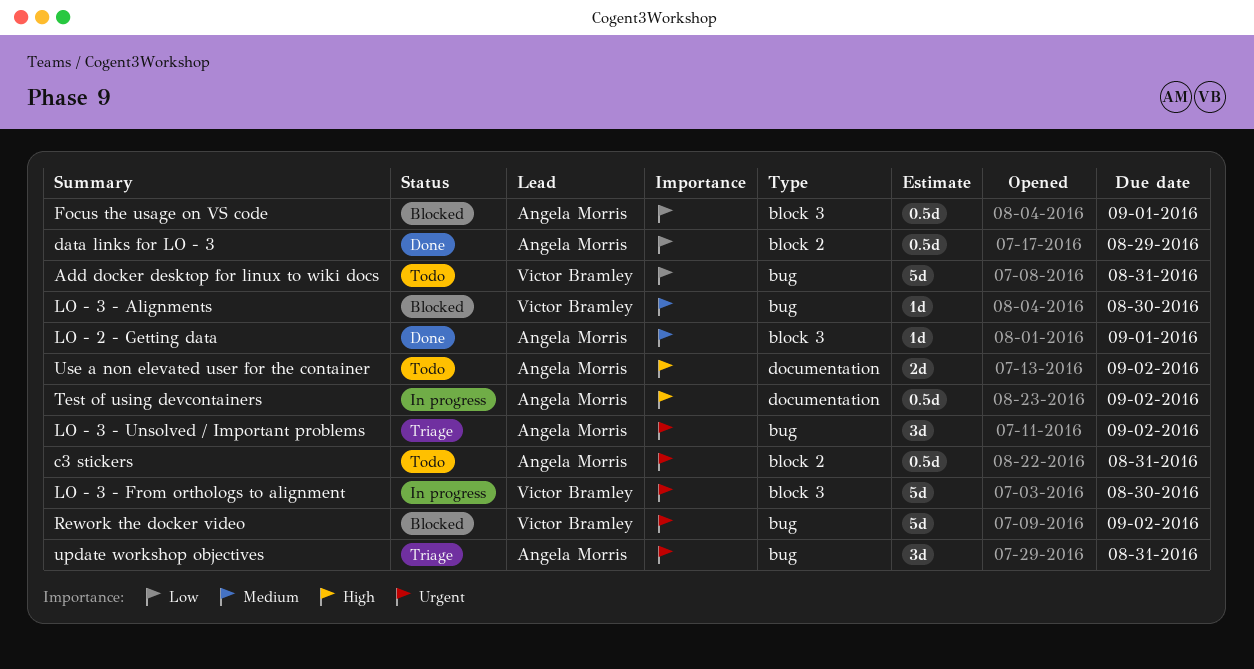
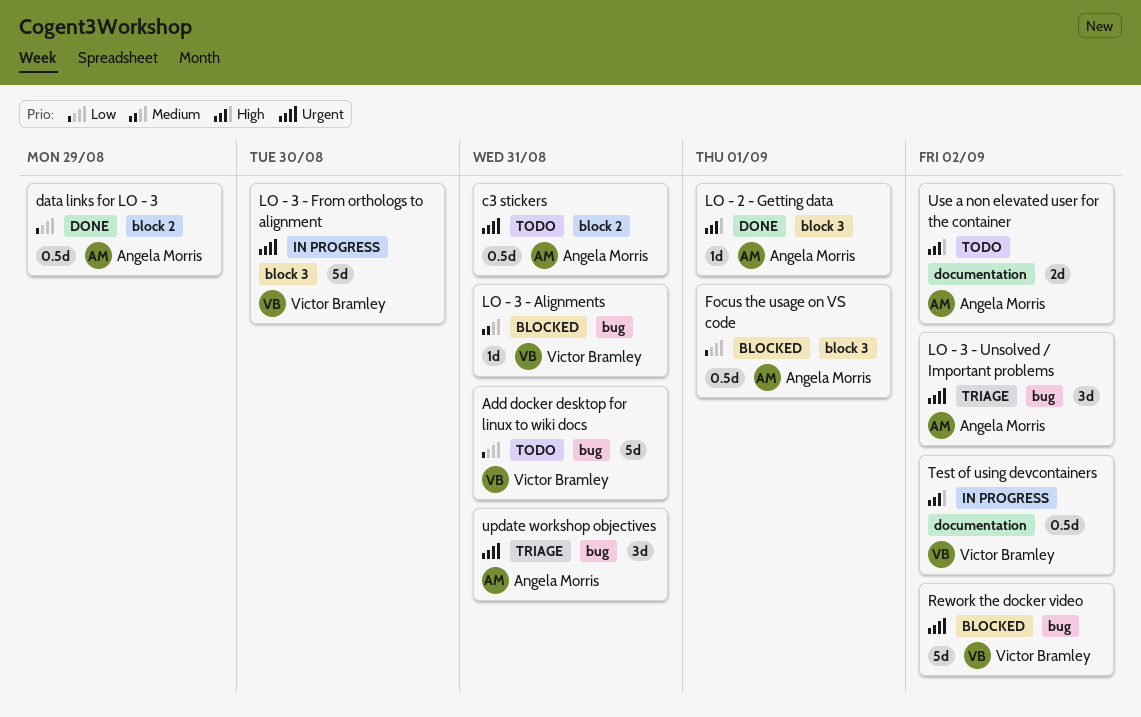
LO - 2 - Getting data, priority: Medium -> High
LO - 3 - Alignments, due: Aug 30 -> Aug 31
Test of using devcontainers, owner: Angela Morris -> Victor Bramley

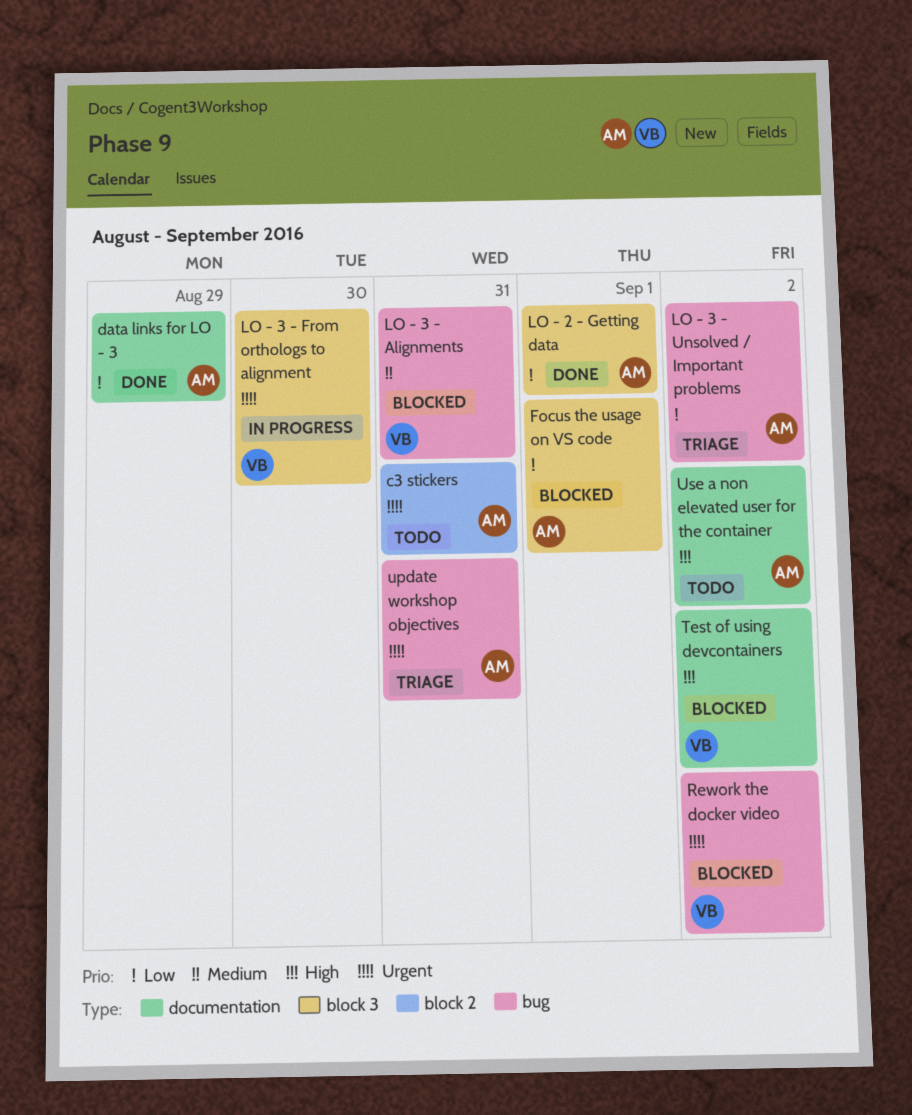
Add docker desktop for linux to wiki docs: present -> none
data links for LO - 3, label: block 2 -> documentation
LO - 2 - Getting data, priority: High -> Low
LO - 3 - Unsolved / Important problems, priority: Urgent -> Low
Test of using devcontainers, status: In progress -> Blocked

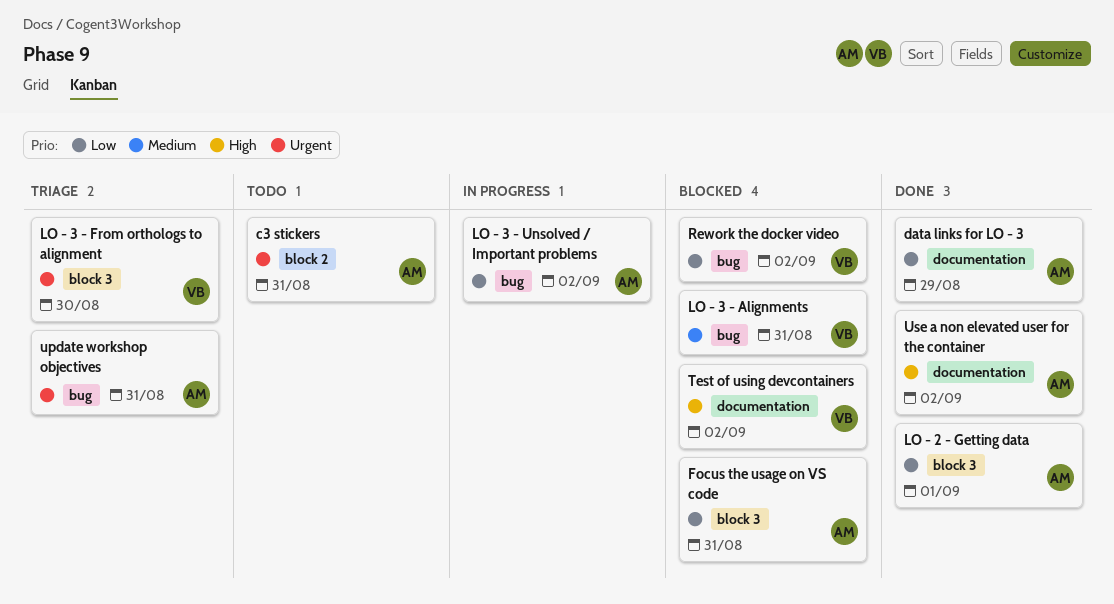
Focus the usage on VS code, due: Sep 1 -> Aug 31
LO - 3 - From orthologs to alignment, status: In progress -> Triage
LO - 3 - Unsolved / Important problems, status: Triage -> In progress
Rework the docker video, priority: Urgent -> Low
Use a non elevated user for the container, status: Todo -> Done

